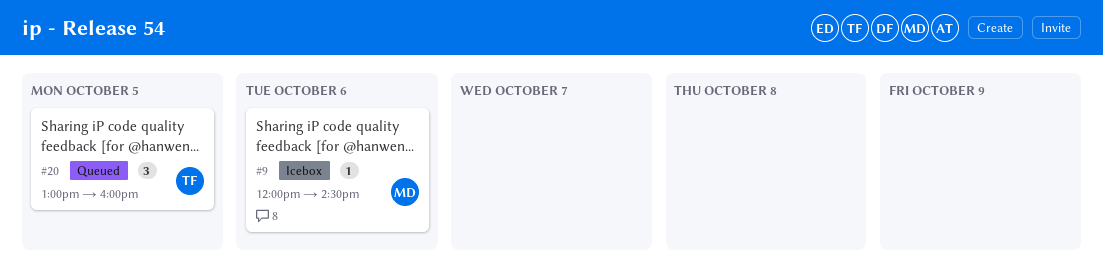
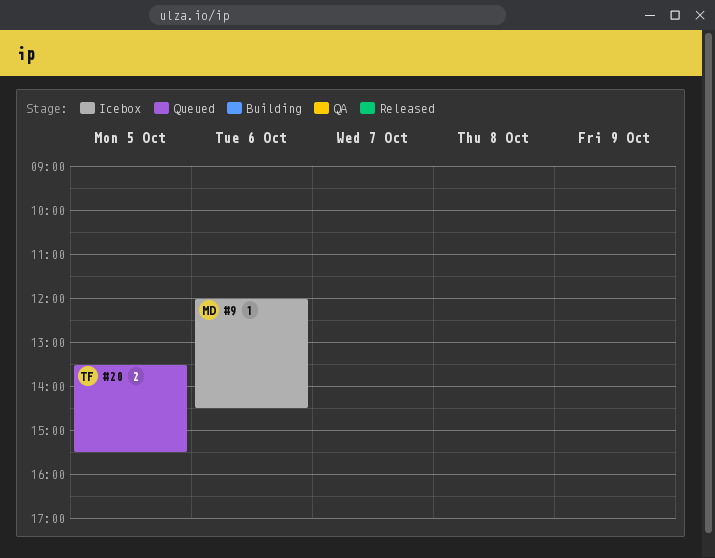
#20, estimate: 3 -> 2
#20, begins: 13:00 -> 13:30
#20, ends: 16:00 -> 15:30

